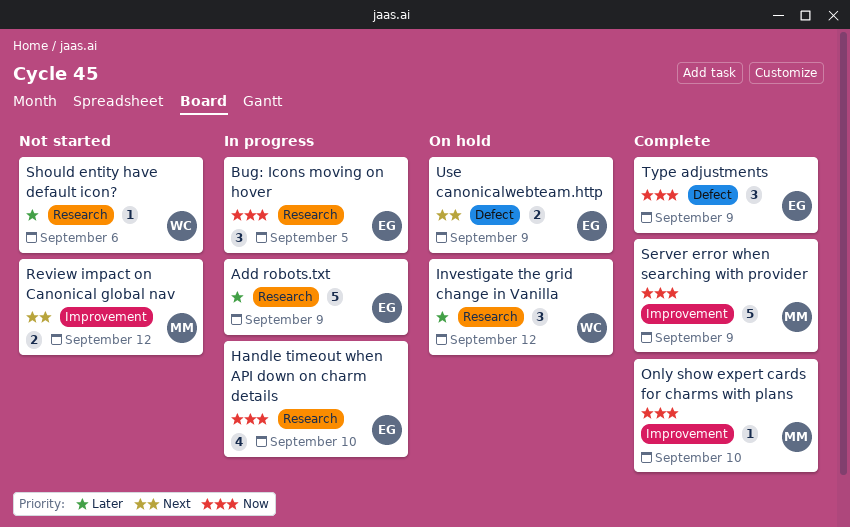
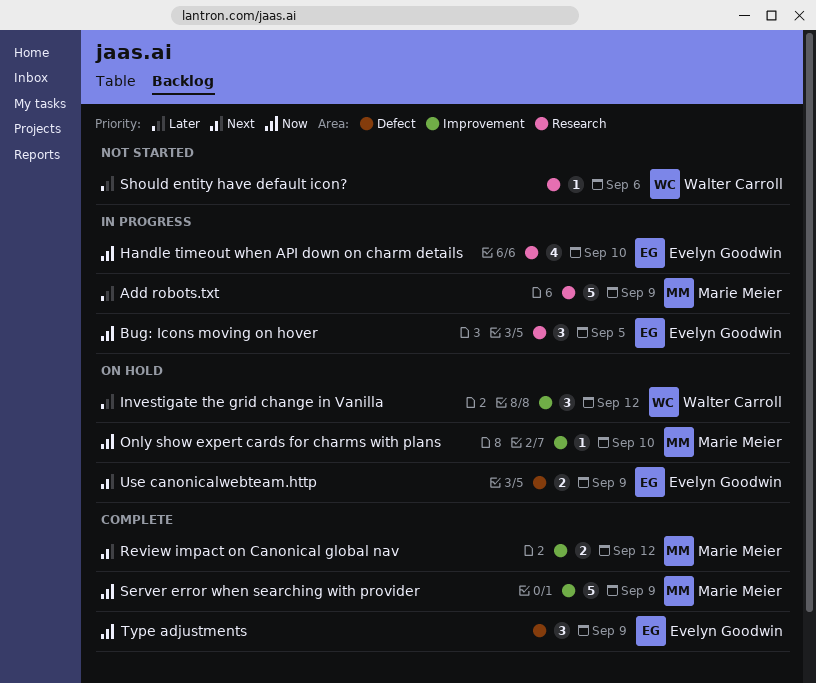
Add robots.txt, owner: Evelyn Goodwin -> Marie Meier
Investigate the grid change in Vanilla, label: Research -> Improvement
Only show expert cards for charms with plans, status: Complete -> On hold
Review impact on Canonical global nav, status: Not started -> Complete

